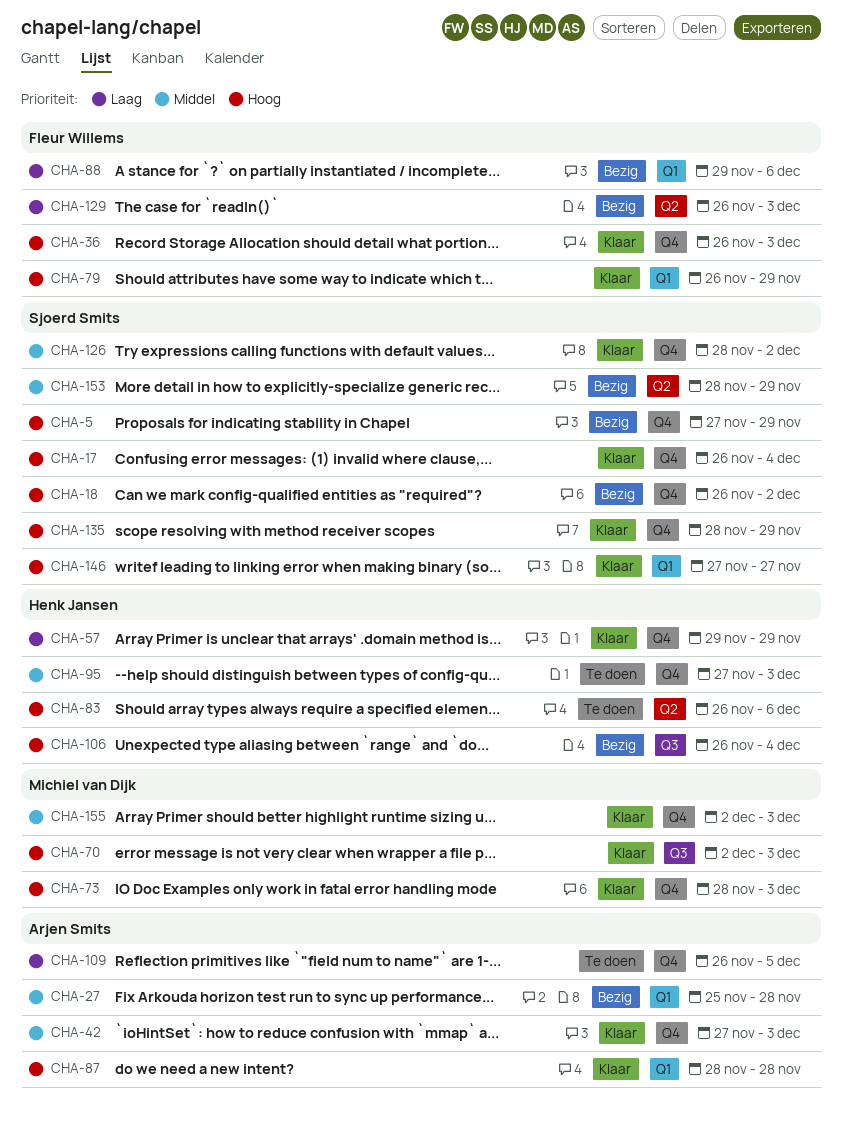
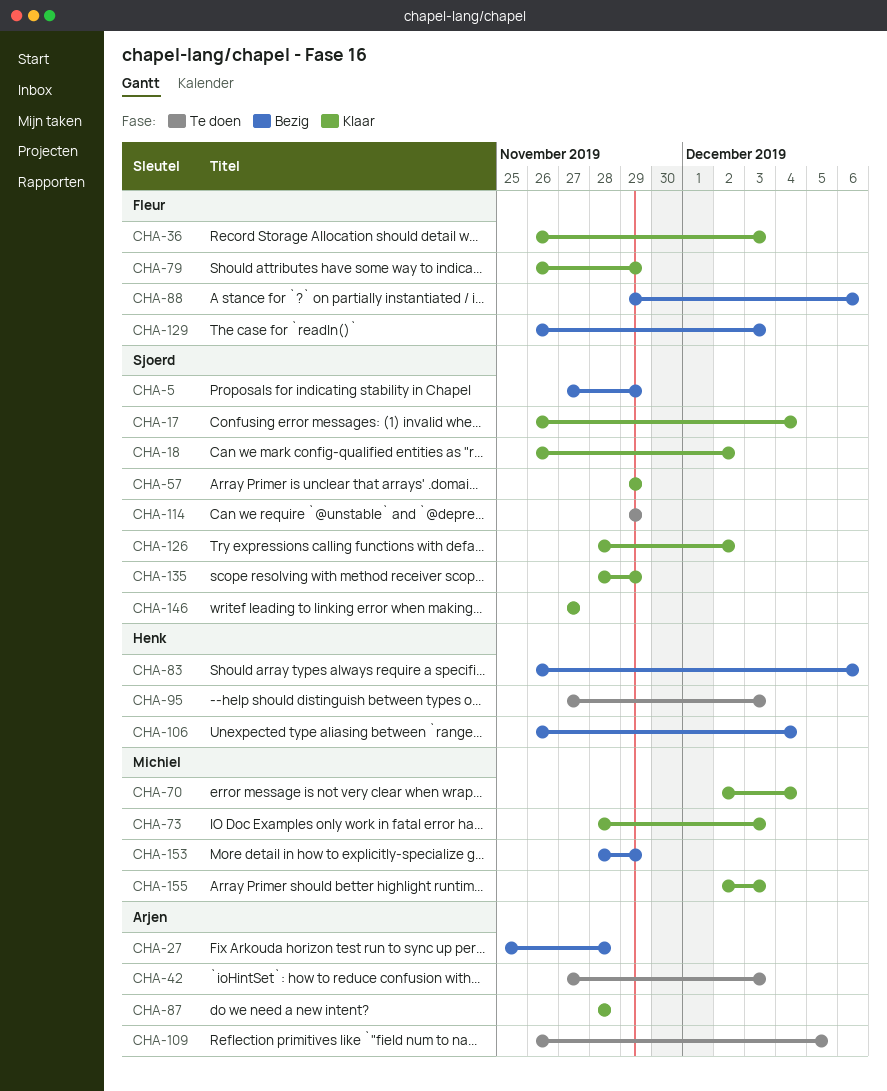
CHA-18, status: Bezig -> Klaar
CHA-42, status: Klaar -> Te doen
CHA-57, owner: Henk Jansen -> Sjoerd Smits
CHA-70, due: Dec 3 -> Dec 4
CHA-83, status: Te doen -> Bezig
CHA-114: none -> present
CHA-153, owner: Sjoerd Smits -> Michiel van Dijk

